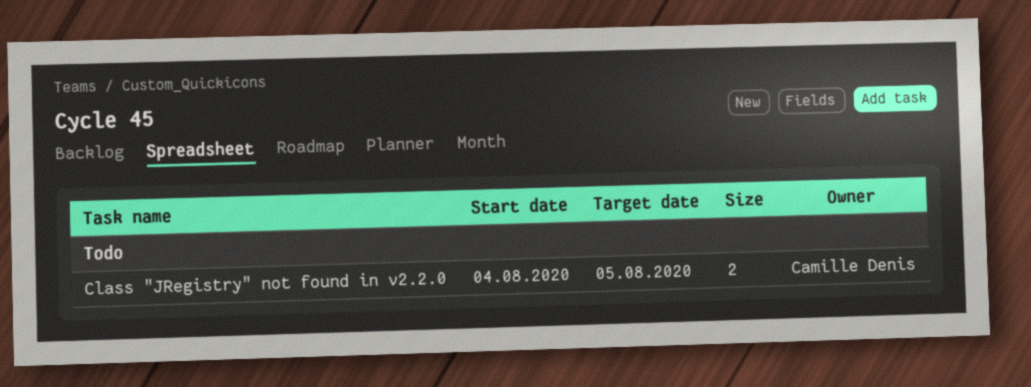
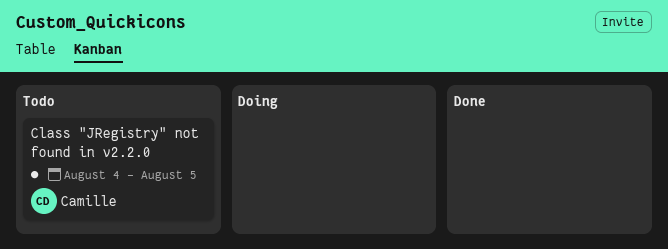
Class "JRegistry" not found in v2.2.0, estimate: 2 -> 1

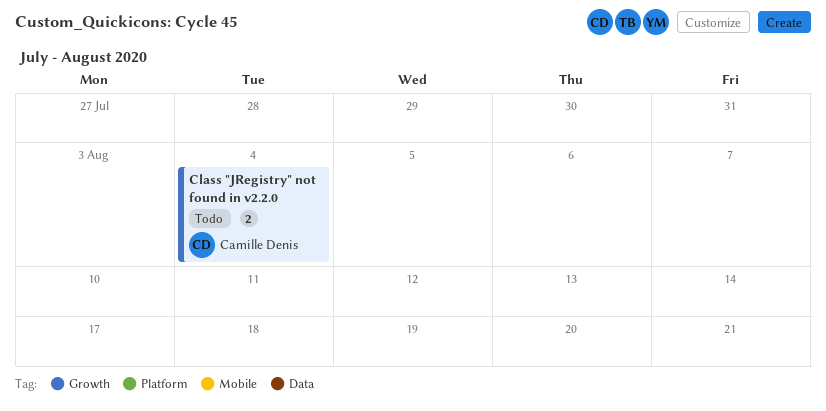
Class "JRegistry" not found in v2.2.0, estimate: 1 -> 2
Class "JRegistry" not found in v2.2.0, due: Aug 5 -> Aug 4

